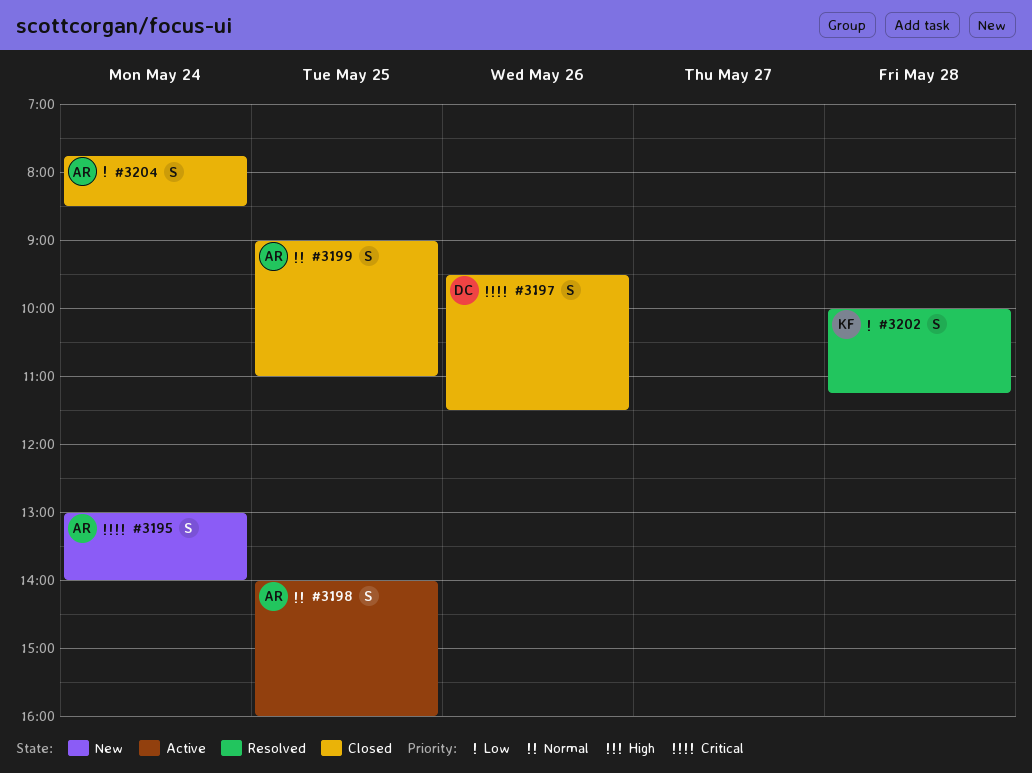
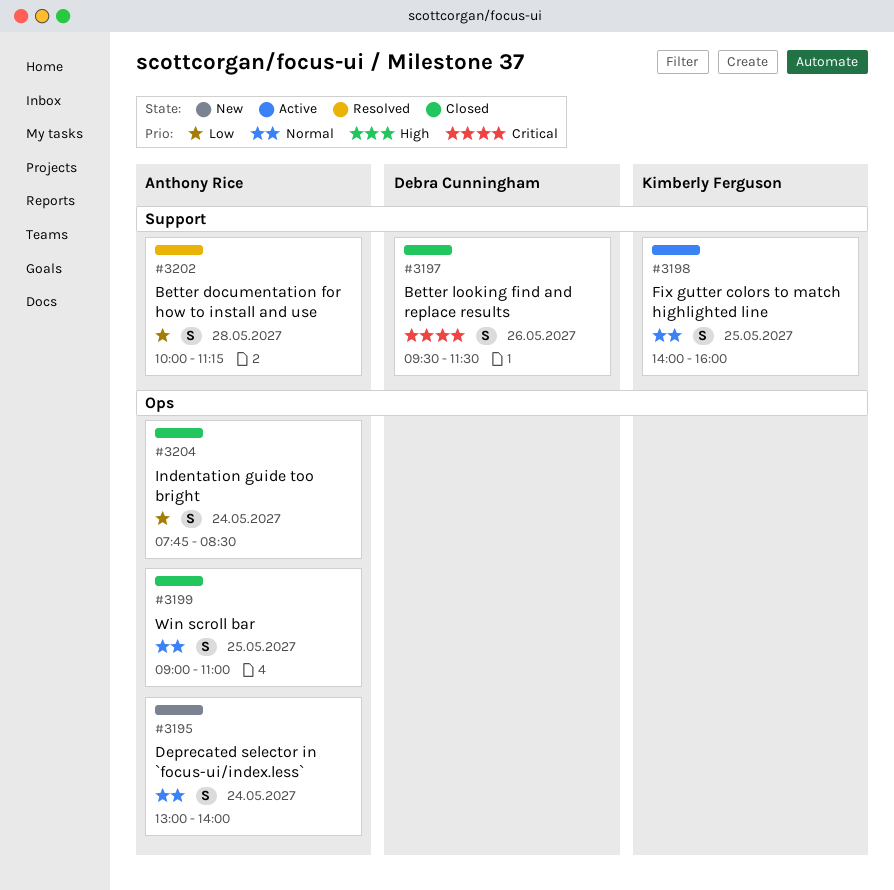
#3195, priority: Critical -> Normal
#3198, owner: Anthony Rice -> Kimberly Ferguson
#3202, owner: Kimberly Ferguson -> Anthony Rice

